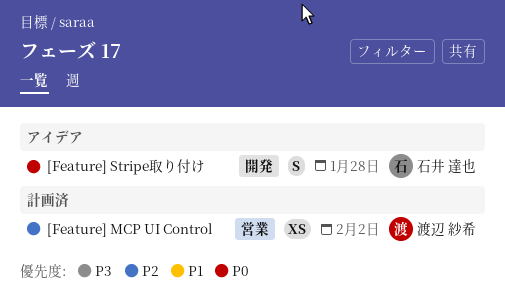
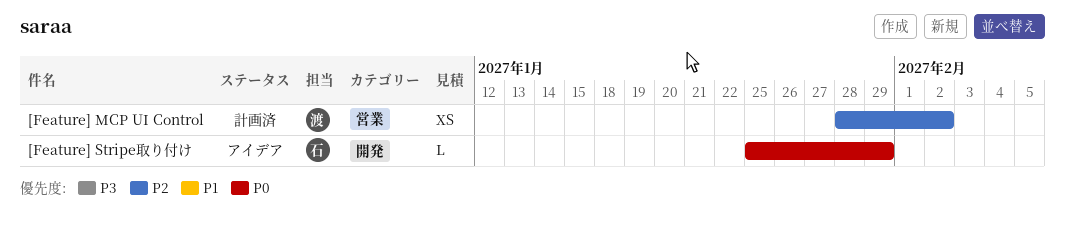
[Feature] Stripe取り付け, estimate: S -> L
[Feature] Stripe取り付け, due: Jan 28 -> Jan 29

